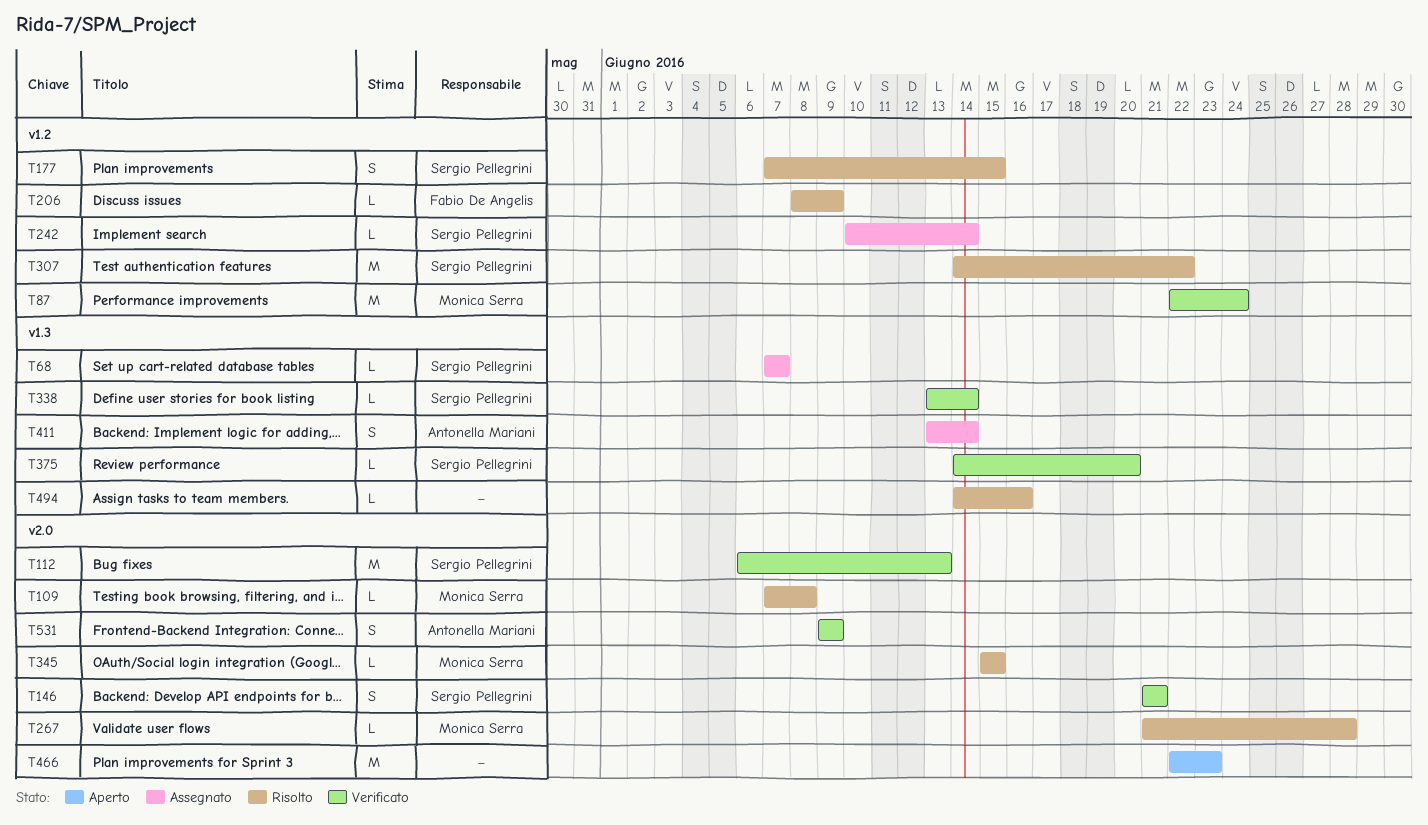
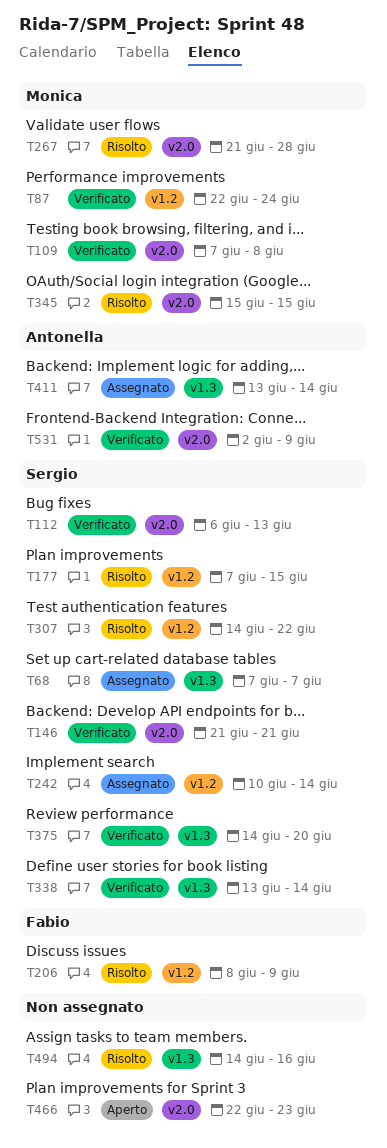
T109, status: Risolto -> Verificato
T531, start: Jun 9 -> Jun 2

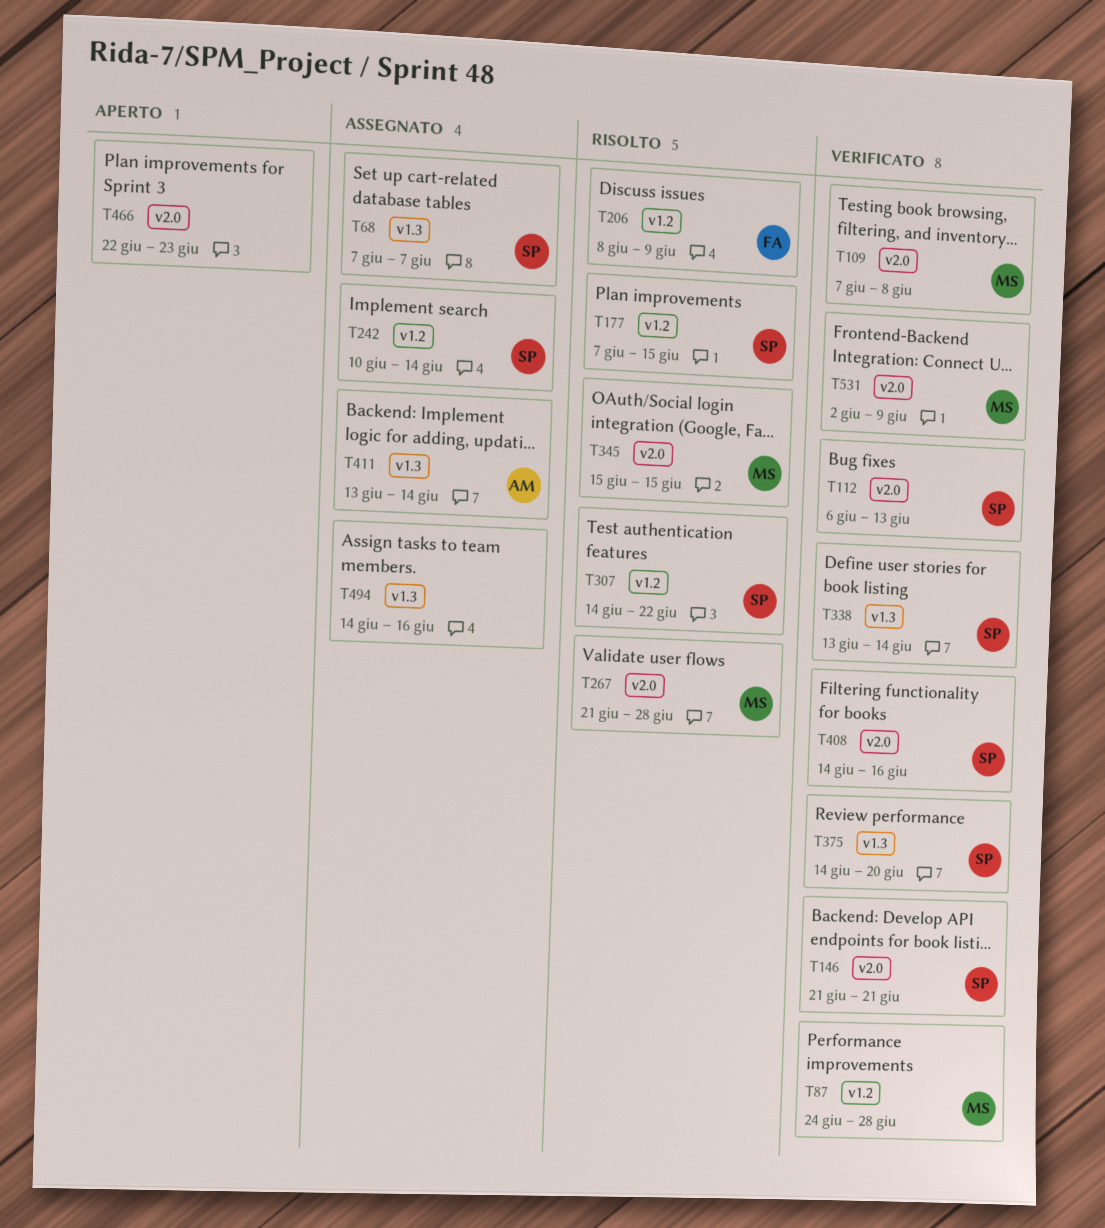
T87, start: Jun 22 -> Jun 24
T87, due: Jun 24 -> Jun 28
T408: none -> present
T494, status: Risolto -> Assegnato
T531, owner: Antonella -> Monica

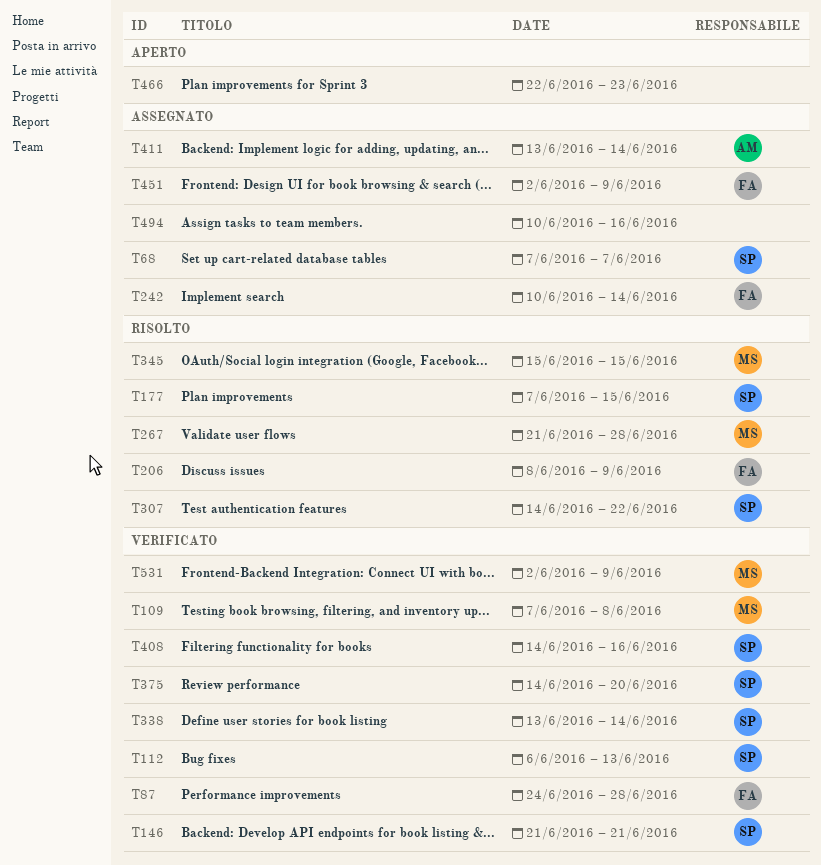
T87, owner: MS -> FA
T242, owner: SP -> FA
T451: none -> present
T494, start: Jun 14 -> Jun 10

